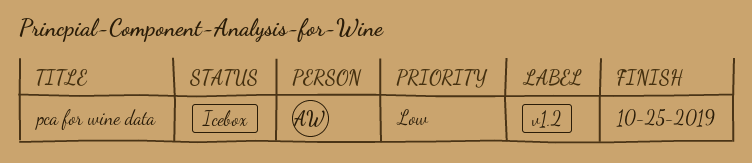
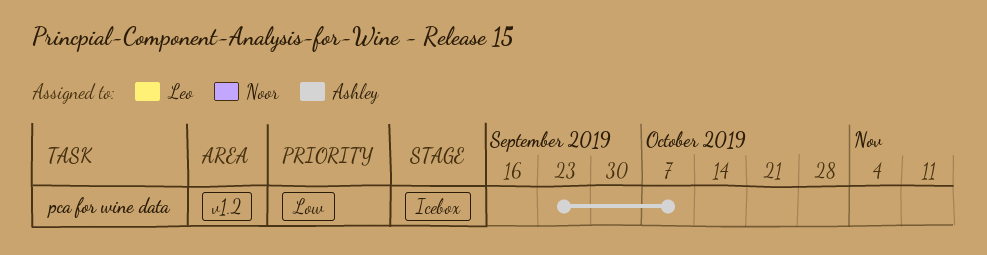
pca for wine data, due: Oct 25 -> Oct 11

